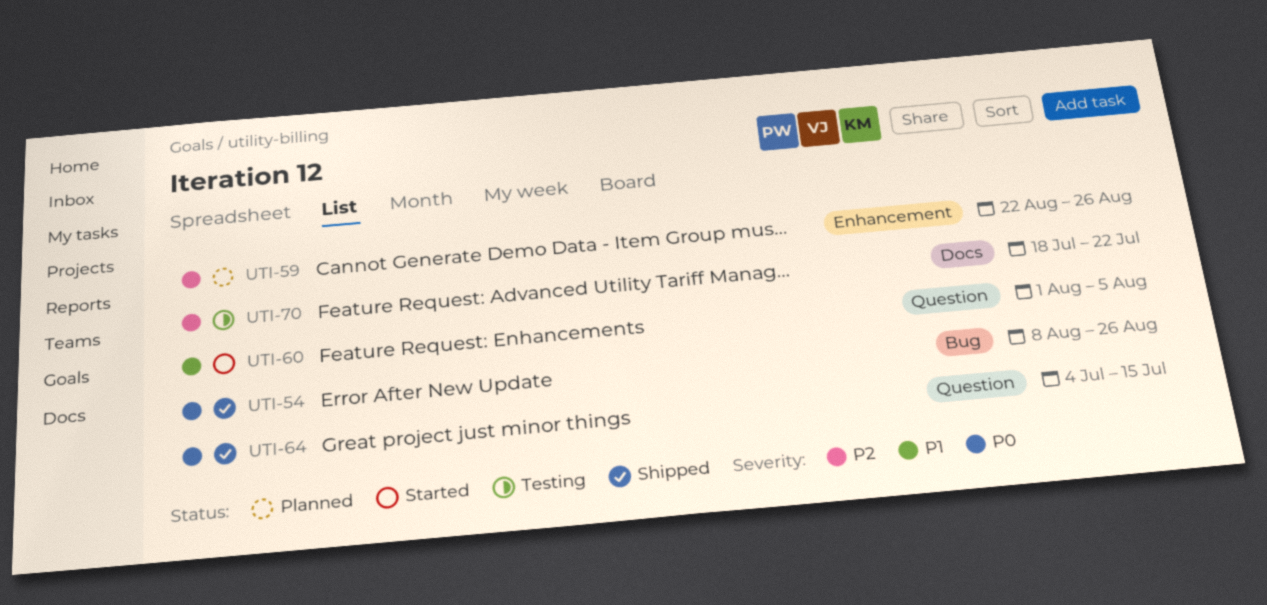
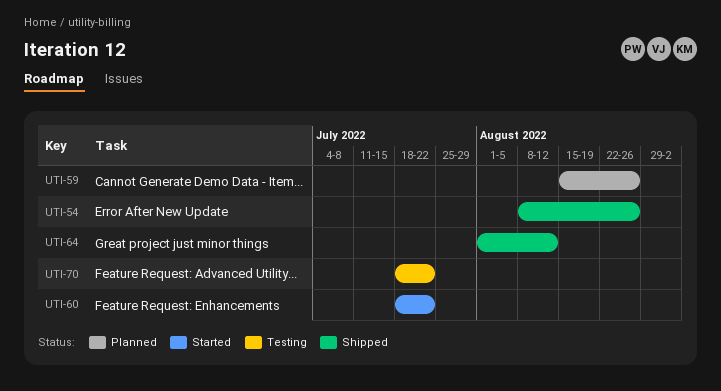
UTI-59, start: Aug 22 -> Aug 15
UTI-60, start: Aug 1 -> Jul 18
UTI-60, due: Aug 5 -> Jul 22
UTI-64, start: Jul 4 -> Aug 1
UTI-64, due: Jul 15 -> Aug 12

